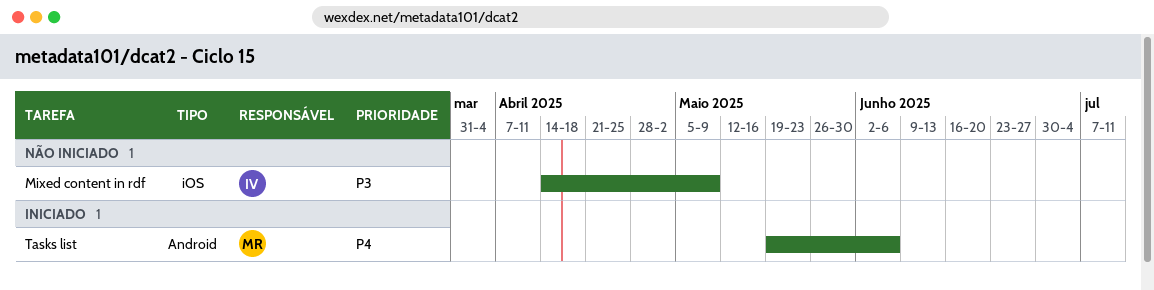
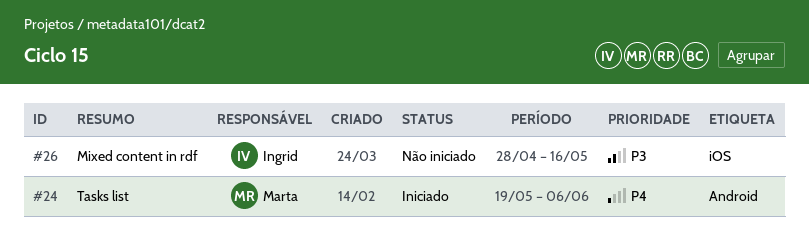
Mixed content in rdf, start: Apr 14 -> Apr 28
Mixed content in rdf, due: May 9 -> May 16

